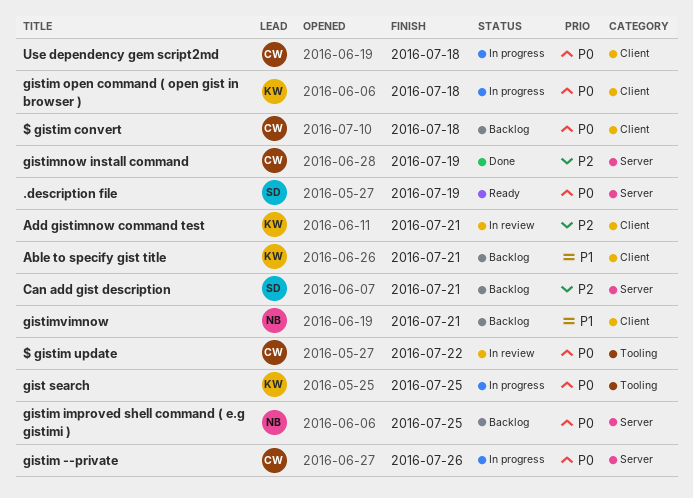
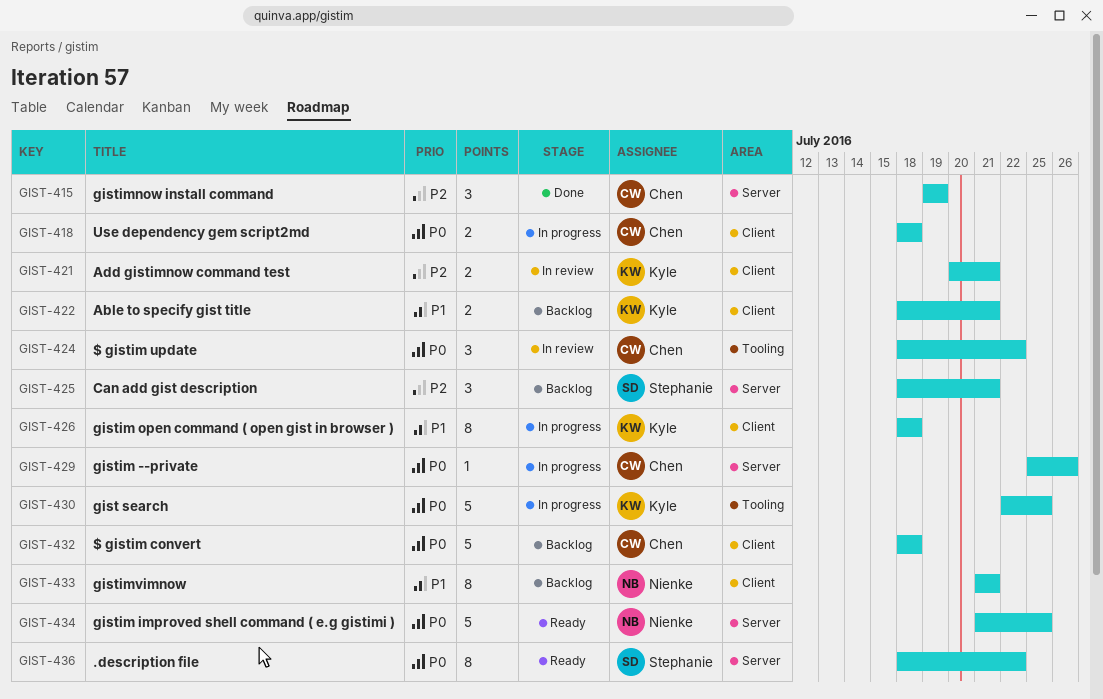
.description file, due: Jul 19 -> Jul 22
gistim improved shell command ( e.g gistimi ), status: Backlog -> Ready
gistim open command ( open gist in browser ), priority: P0 -> P1

